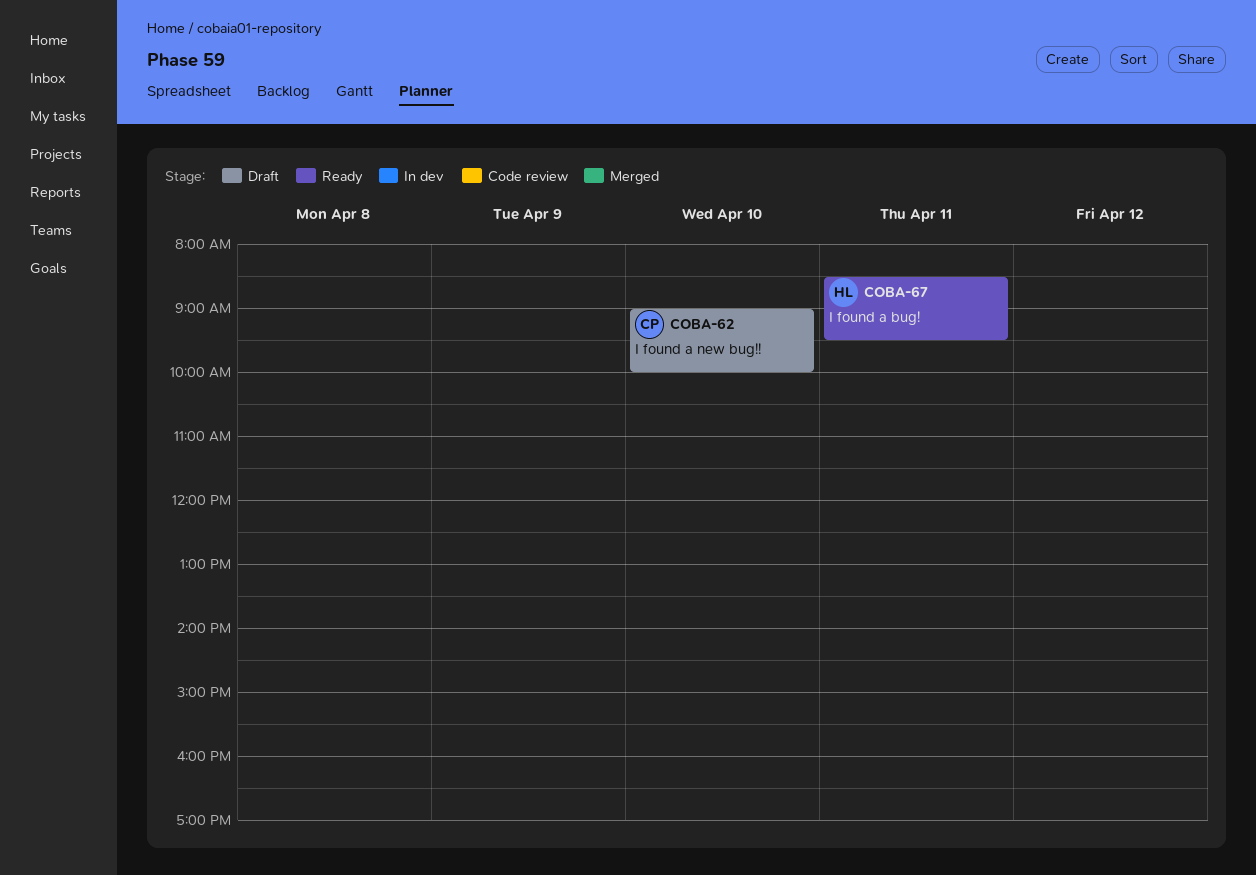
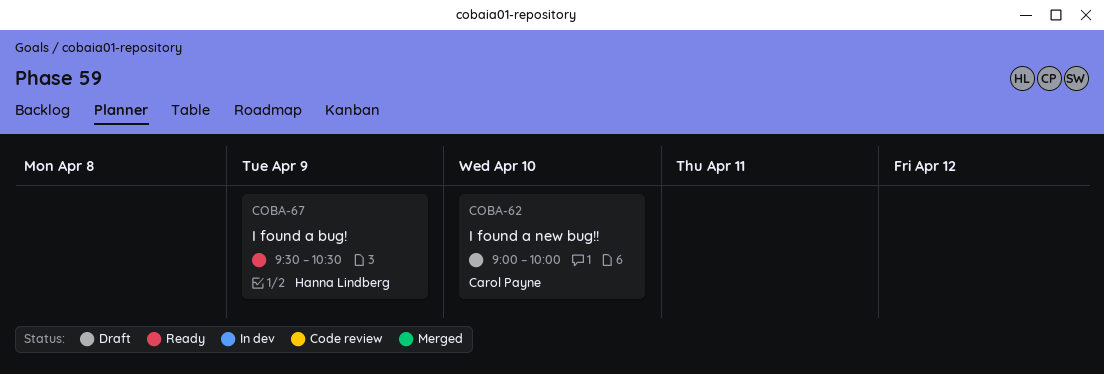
COBA-67, day: Apr 11 -> Apr 9
COBA-67, begins: 08:30 -> 09:30
COBA-67, ends: 09:30 -> 10:30

